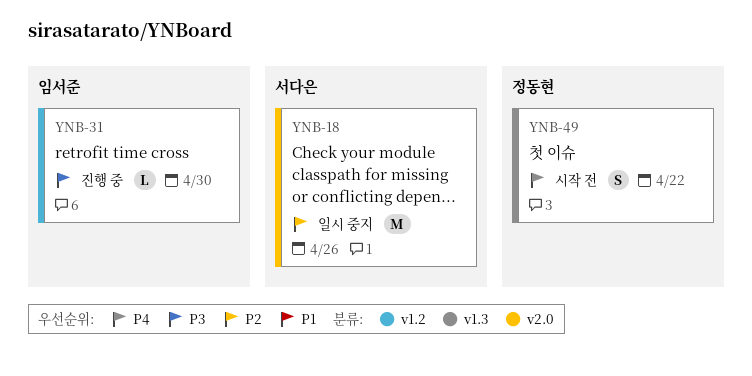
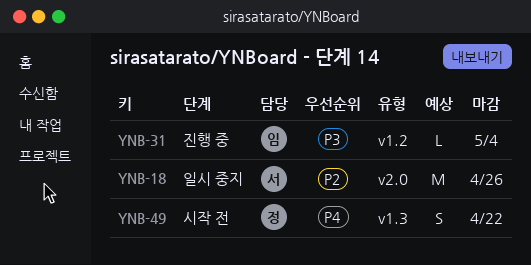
YNB-31, due: Apr 30 -> May 4

